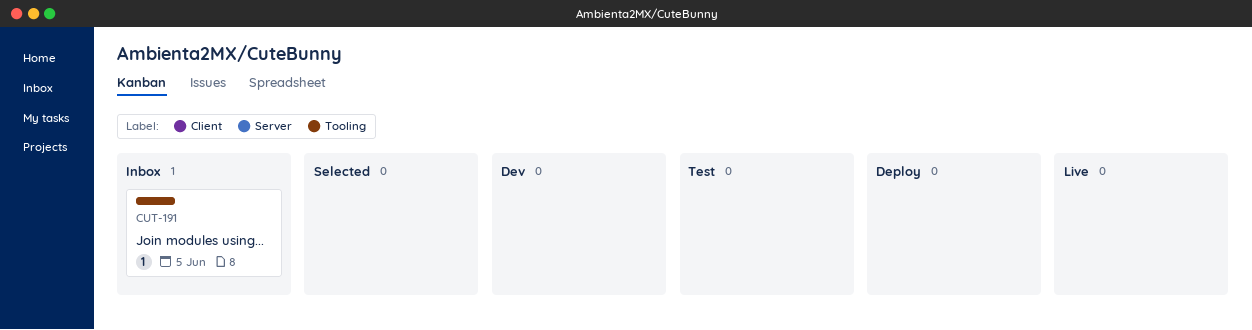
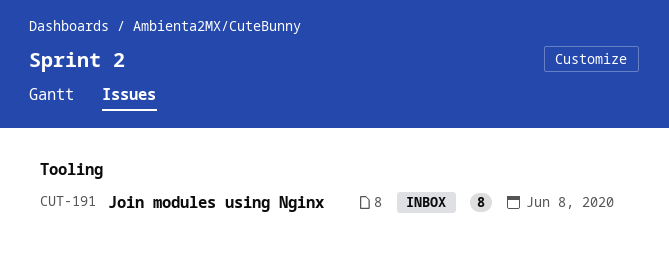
CUT-191, estimate: 1 -> 8
CUT-191, due: Jun 5 -> Jun 8

